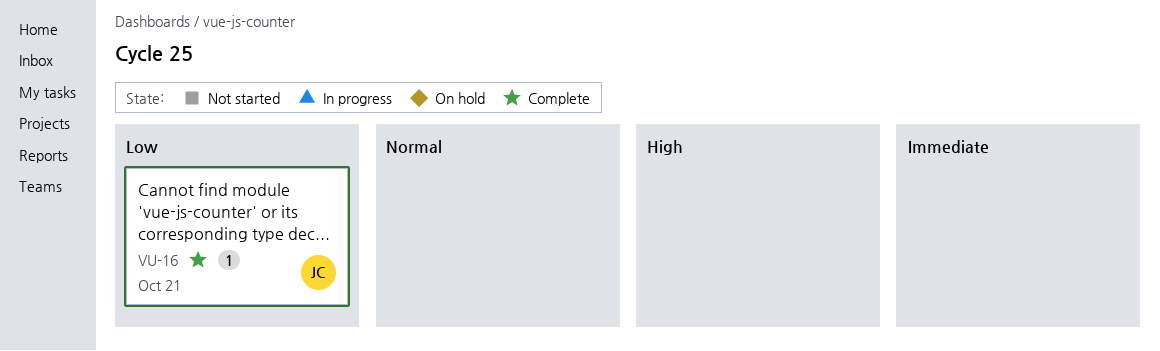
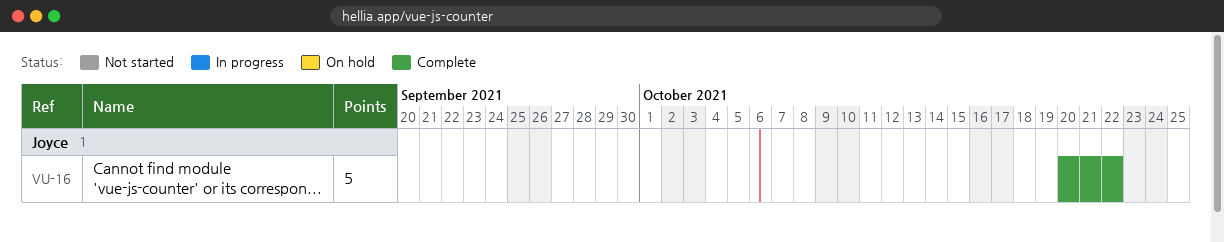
VU-16, estimate: 1 -> 5
VU-16, due: Oct 21 -> Oct 22

